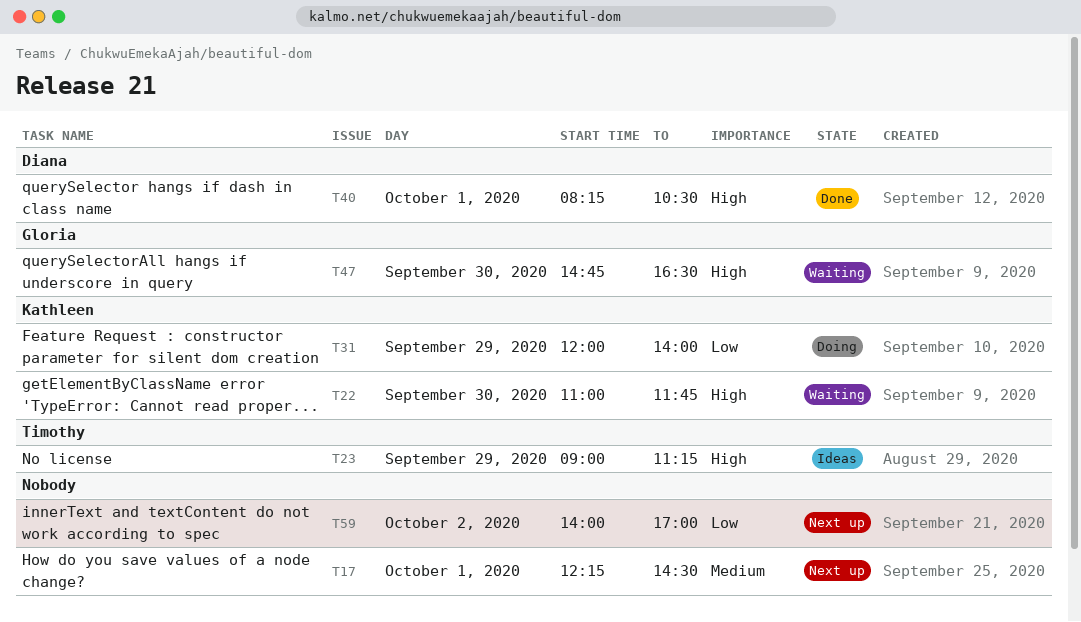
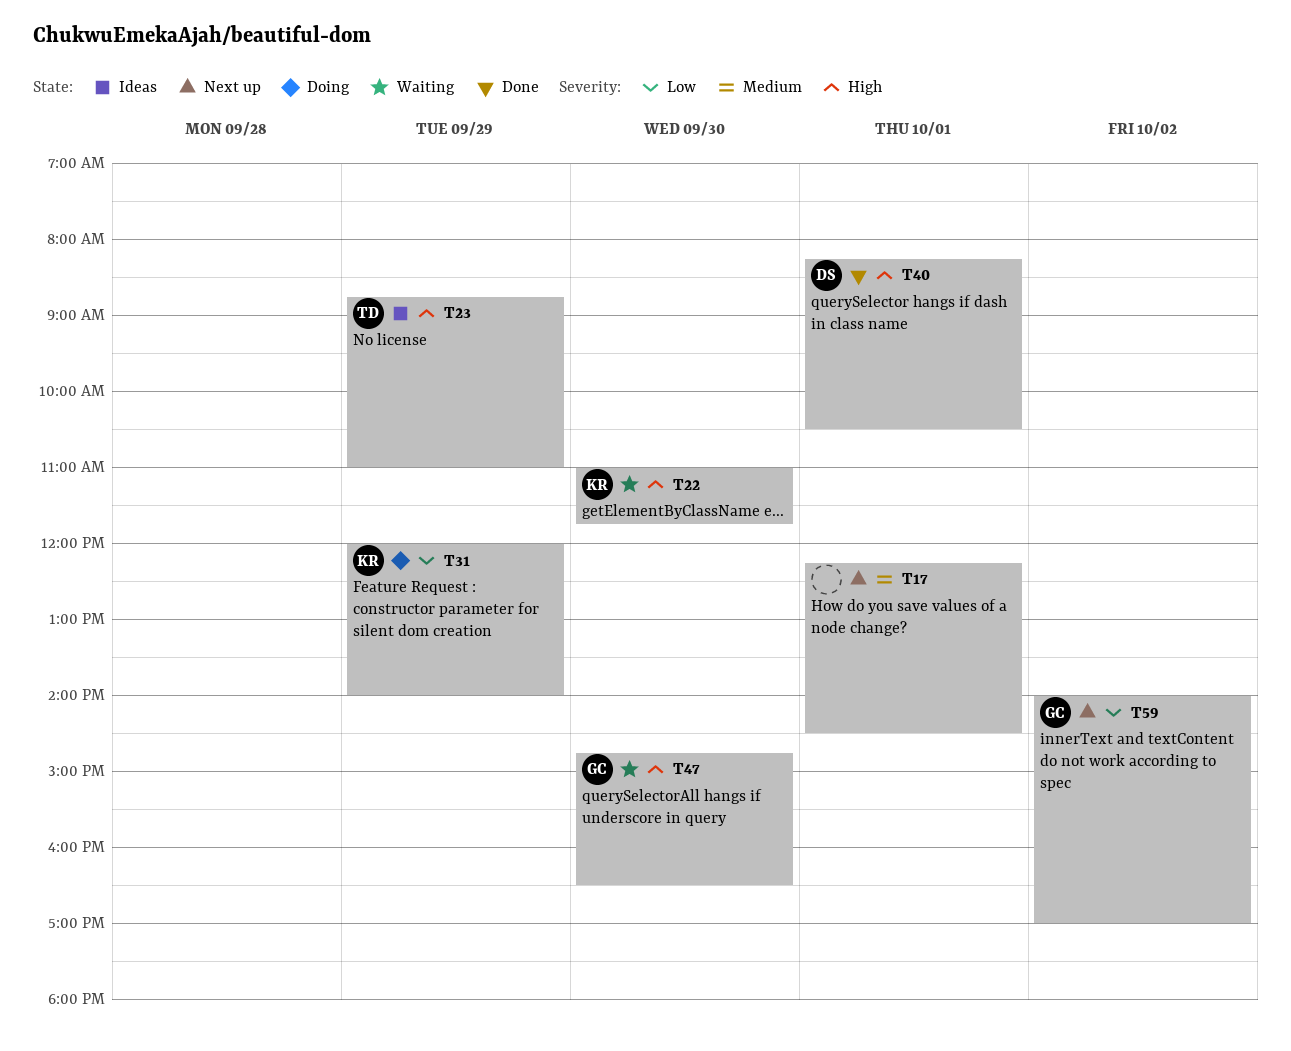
T23, begins: 09:00 -> 08:45
T23, ends: 11:15 -> 11:00
T59, owner: none -> Gloria

